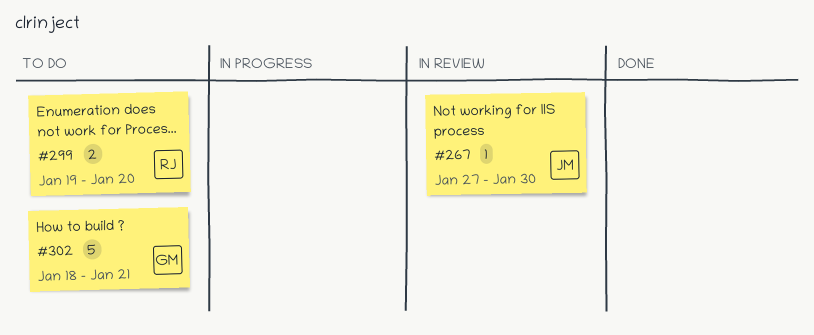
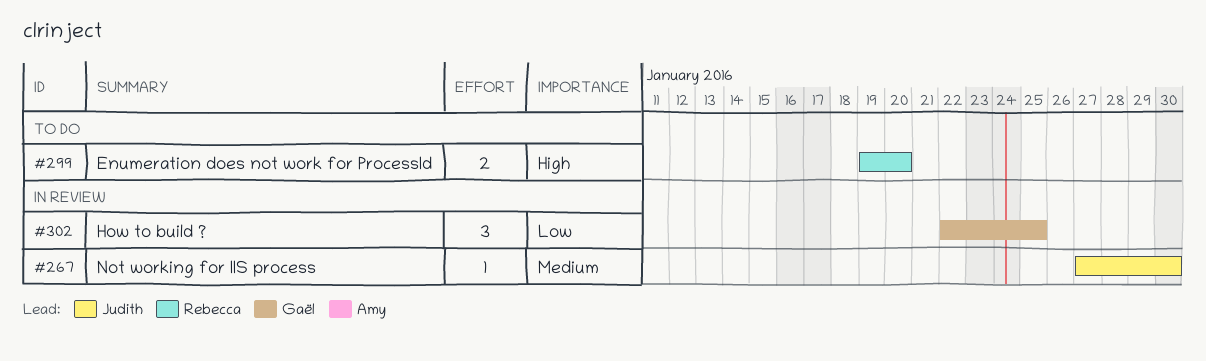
#302, status: To do -> In review
#302, estimate: 5 -> 3
#302, start: Jan 18 -> Jan 22
#302, due: Jan 21 -> Jan 25

